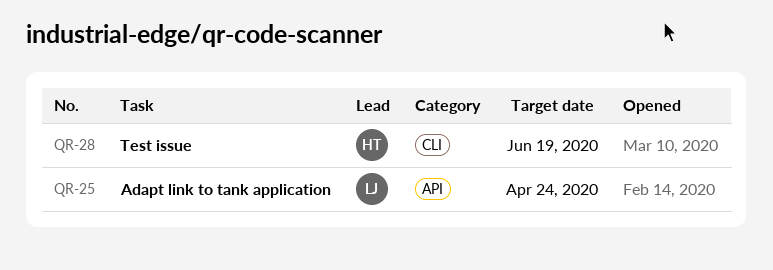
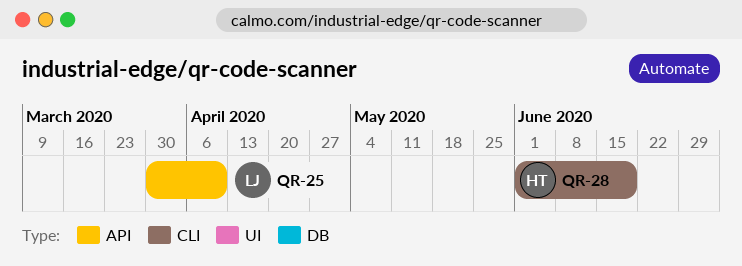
QR-25, due: Apr 24 -> Apr 10

